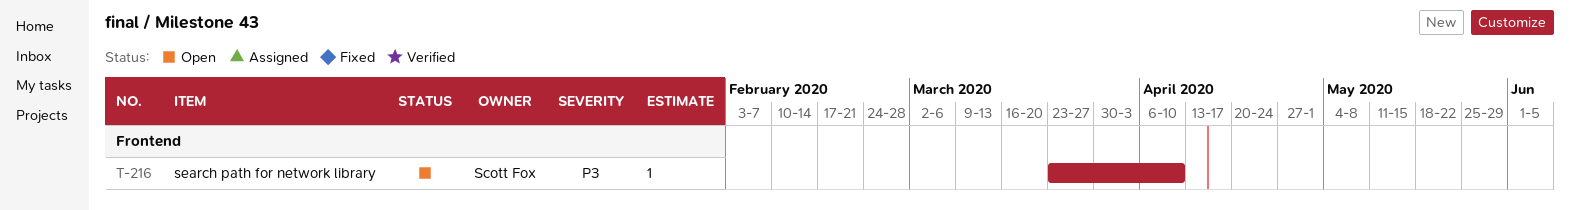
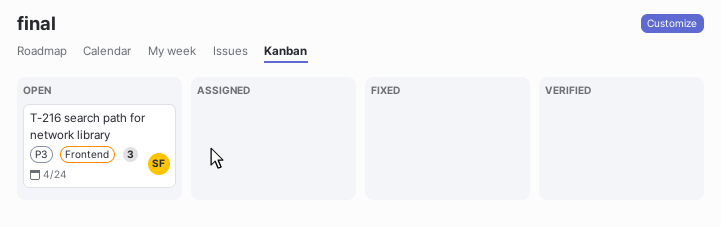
T-216, estimate: 1 -> 3
T-216, due: Apr 10 -> Apr 24

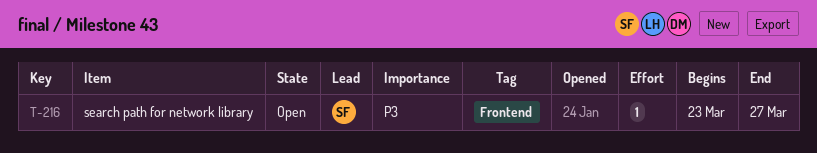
T-216, estimate: 3 -> 1
T-216, due: Apr 24 -> Mar 27

